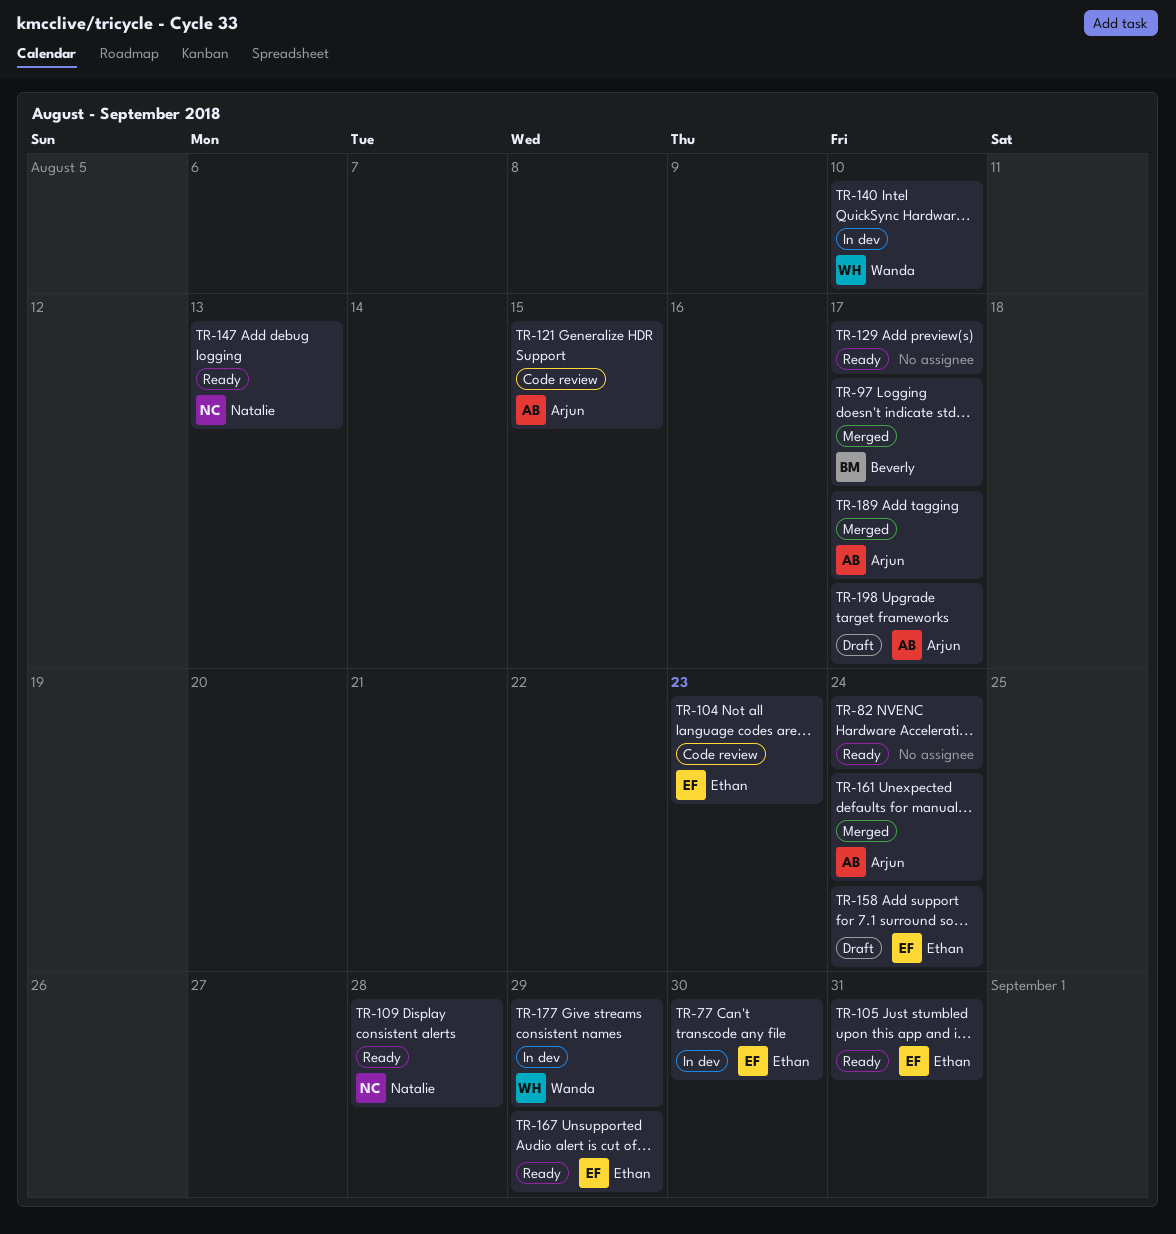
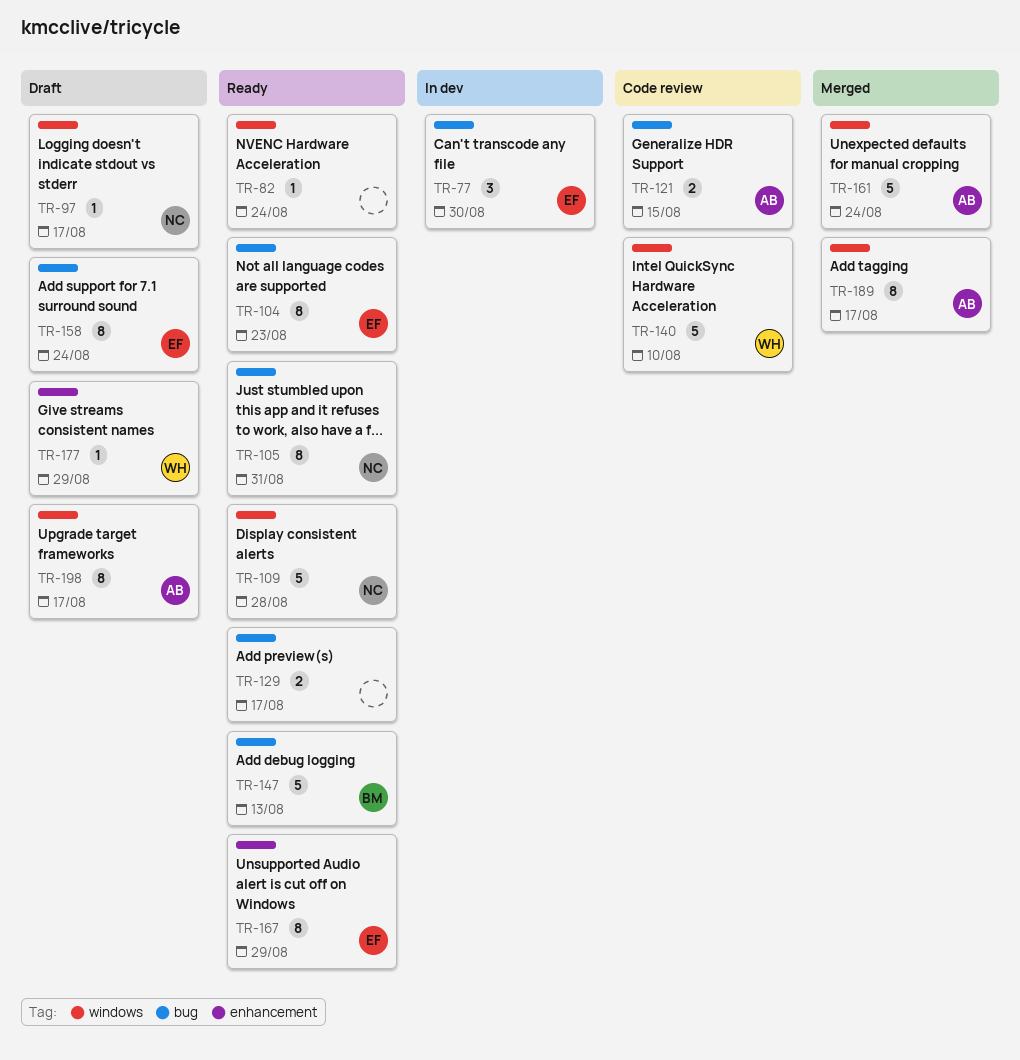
TR-97, status: Merged -> Draft
TR-97, owner: Beverly -> Natalie
TR-104, status: Code review -> Ready
TR-105, owner: Ethan -> Natalie
TR-140, status: In dev -> Code review
TR-147, owner: Natalie -> Beverly
TR-177, status: In dev -> Draft

